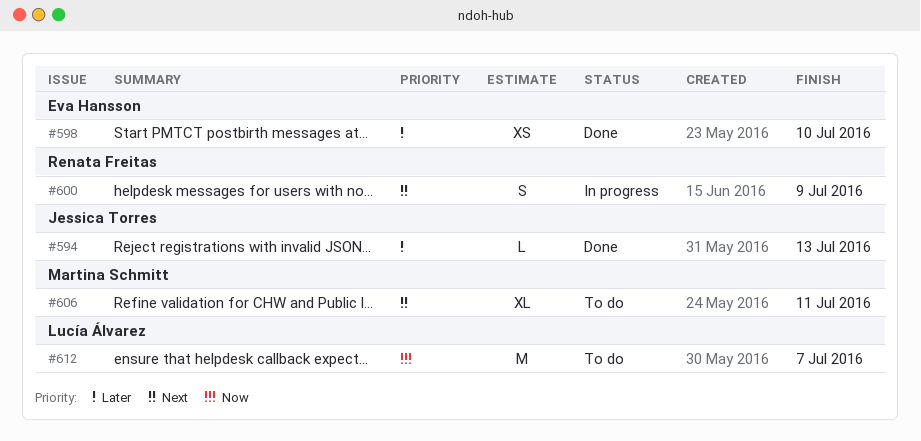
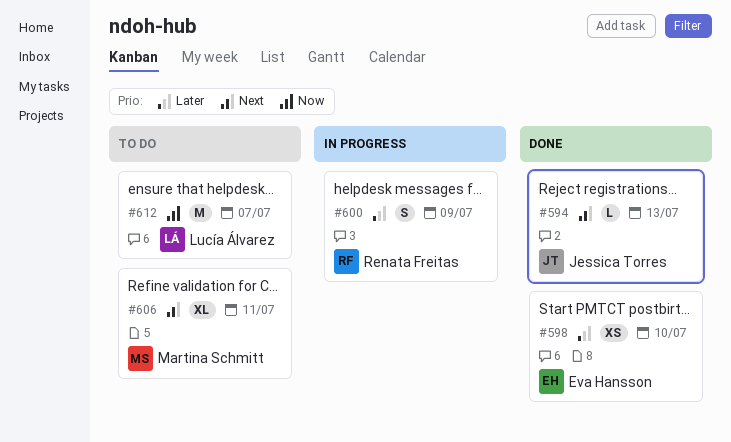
#594, priority: Later -> Next
#600, priority: Next -> Later

